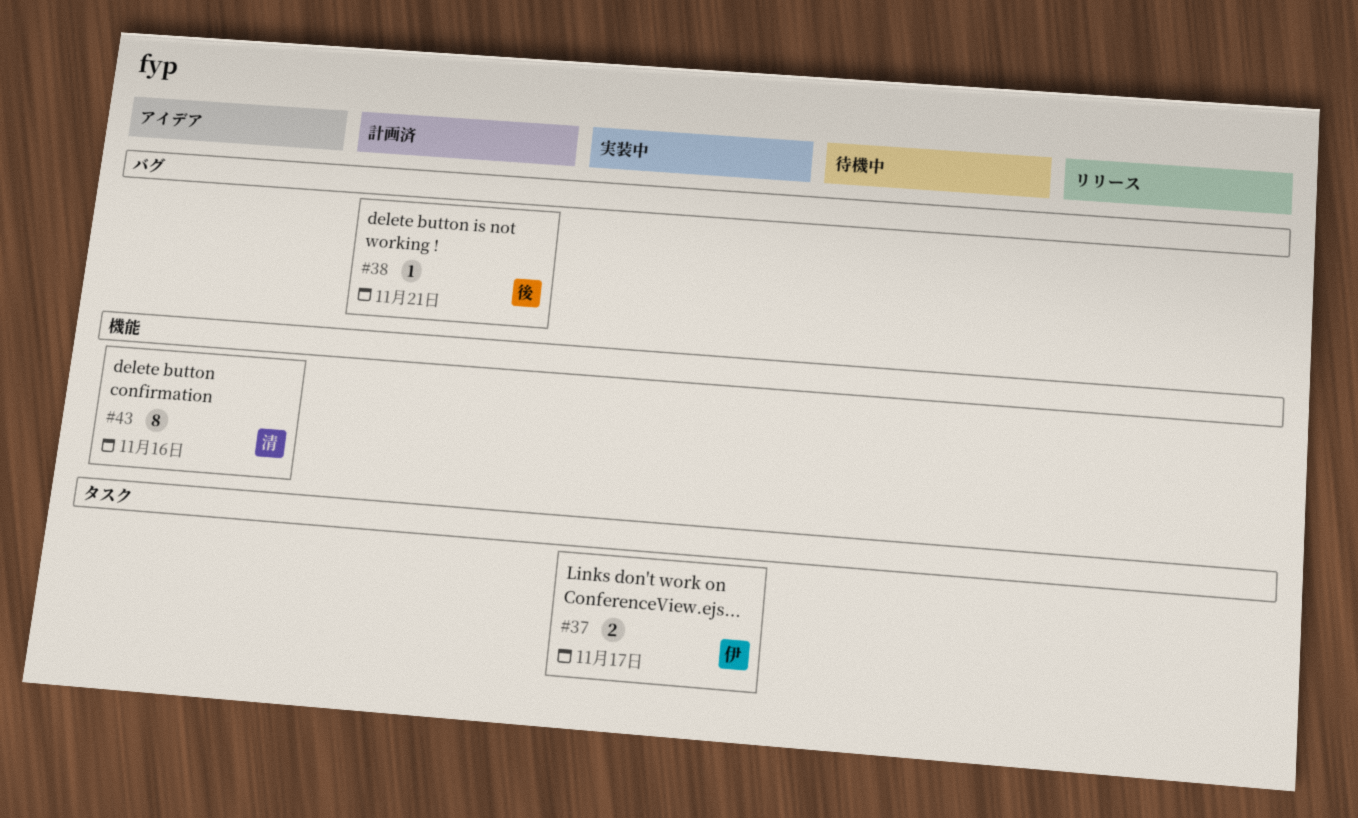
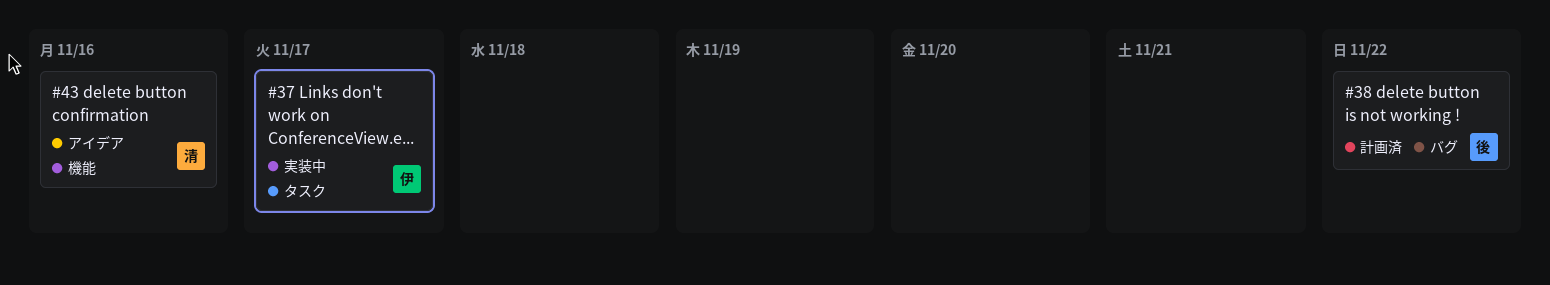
#38, due: Nov 21 -> Nov 22

